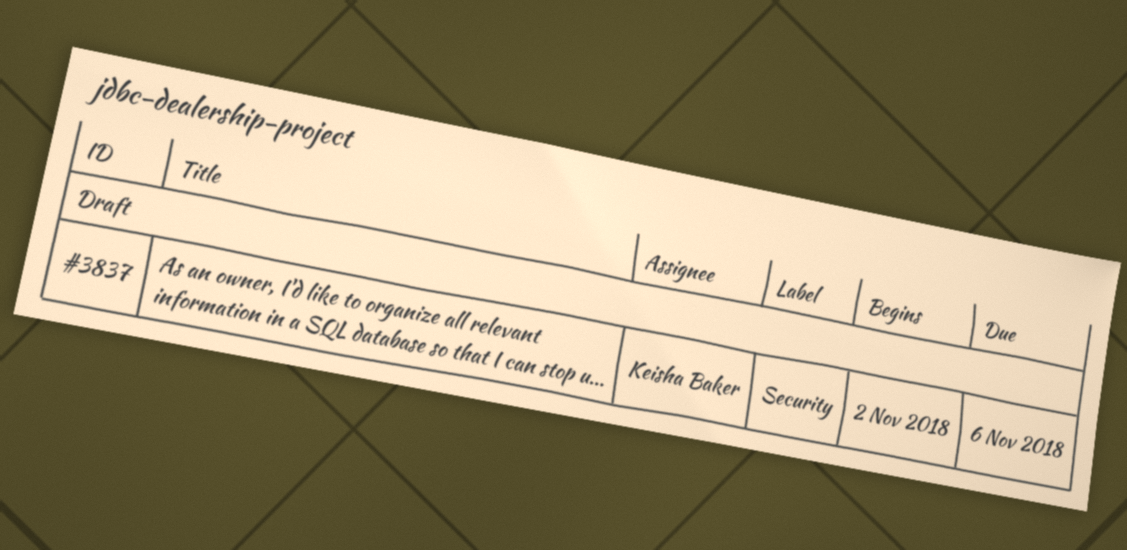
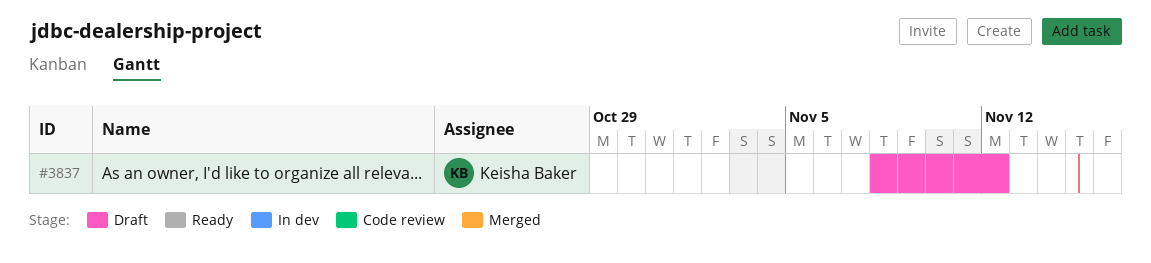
#3837, start: Nov 2 -> Nov 8
#3837, due: Nov 6 -> Nov 12

